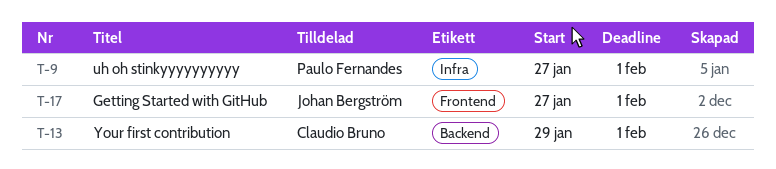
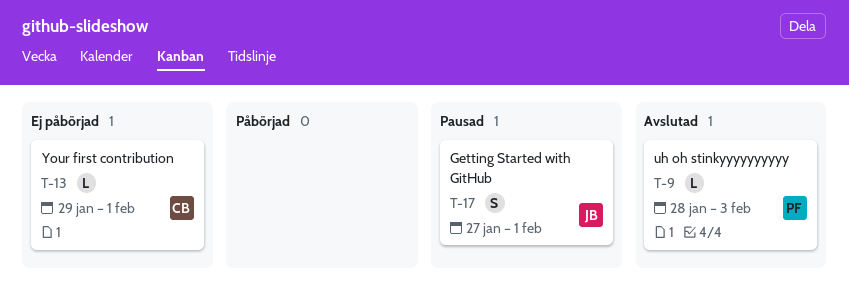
T-9, start: Jan 27 -> Jan 28
T-9, due: Feb 1 -> Feb 3

